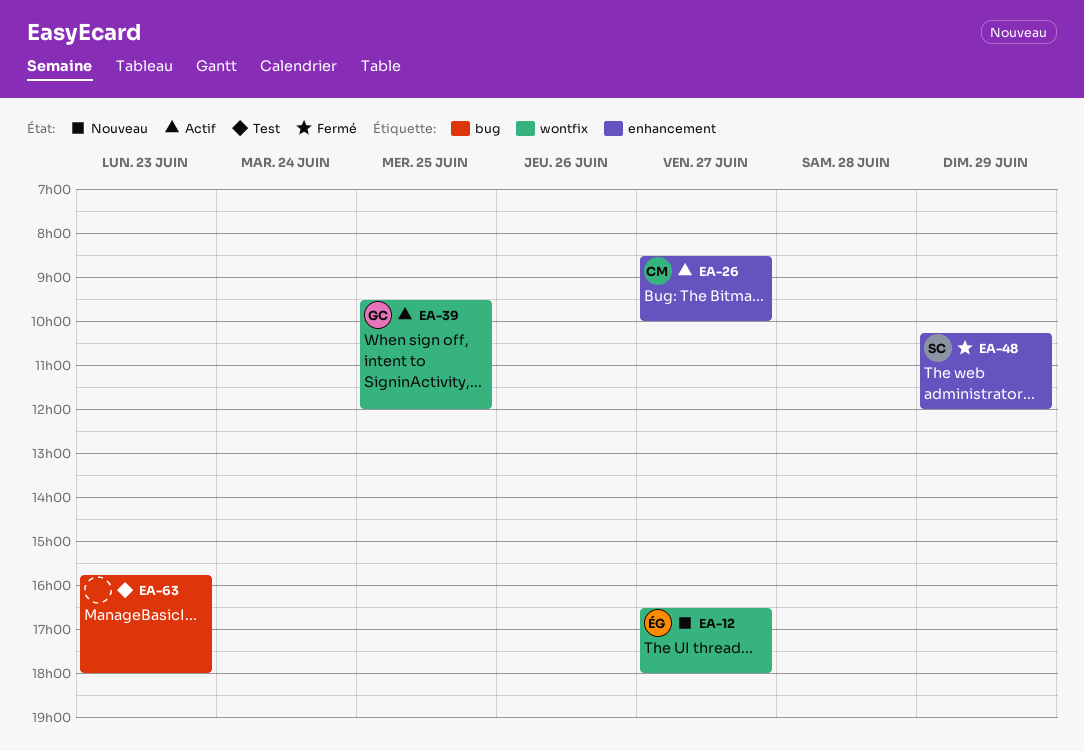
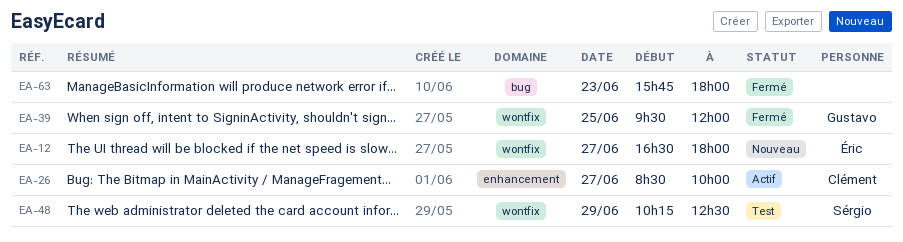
EA-39, status: Actif -> Fermé
EA-48, status: Fermé -> Test
EA-48, label: enhancement -> wontfix
EA-48, ends: 12:00 -> 12:30
EA-63, status: Test -> Fermé

